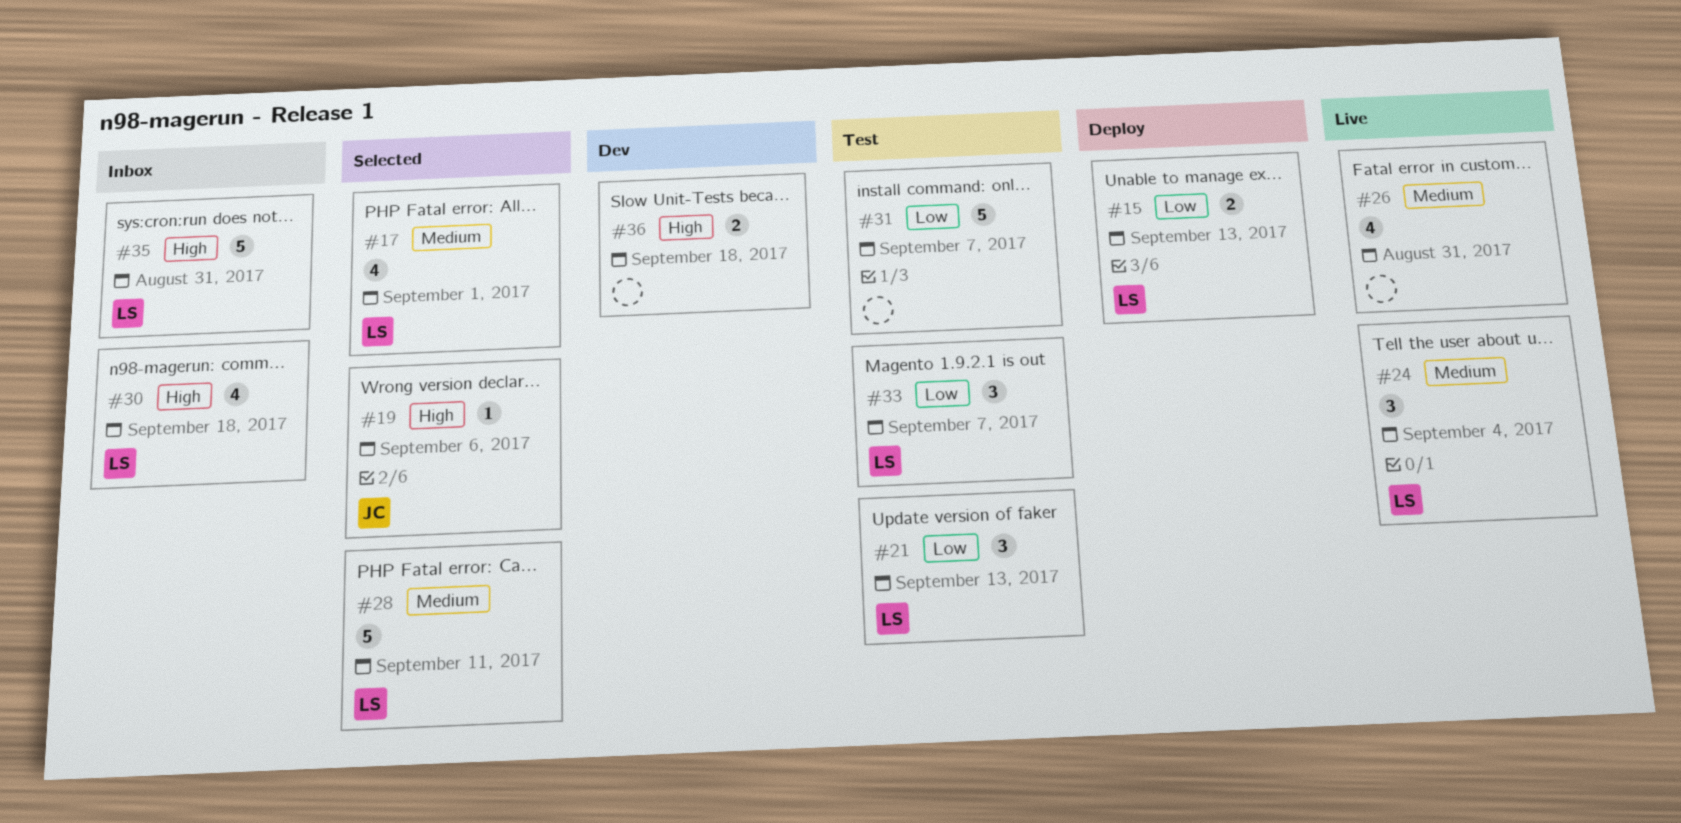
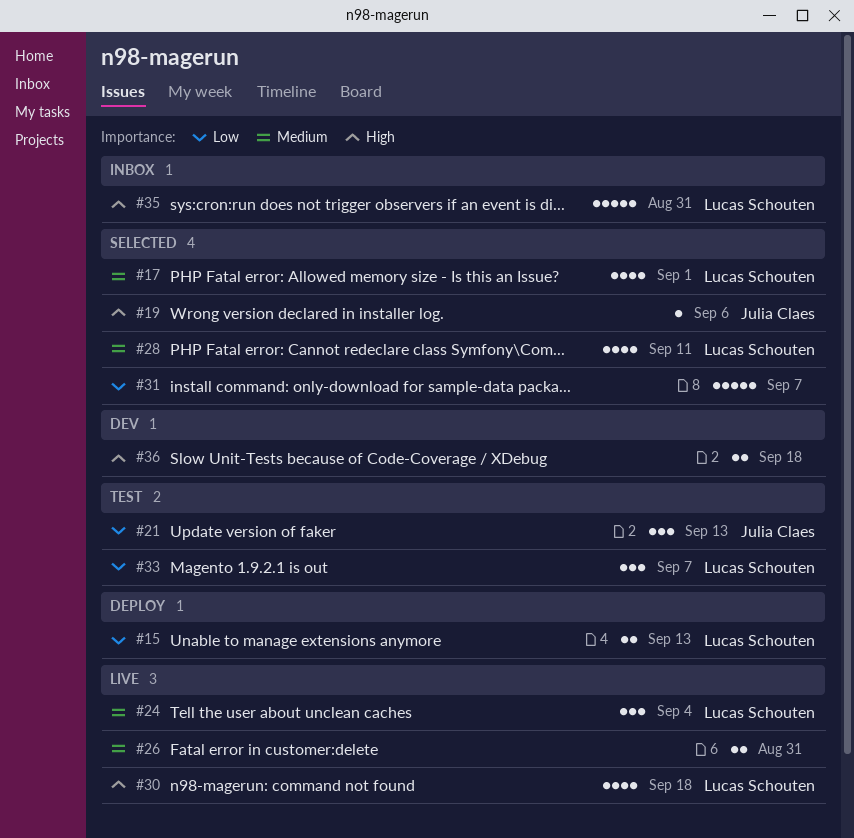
#21, owner: Lucas Schouten -> Julia Claes
#26, estimate: 4 -> 2
#28, estimate: 5 -> 4
#30, status: Inbox -> Live
#31, status: Test -> Selected

